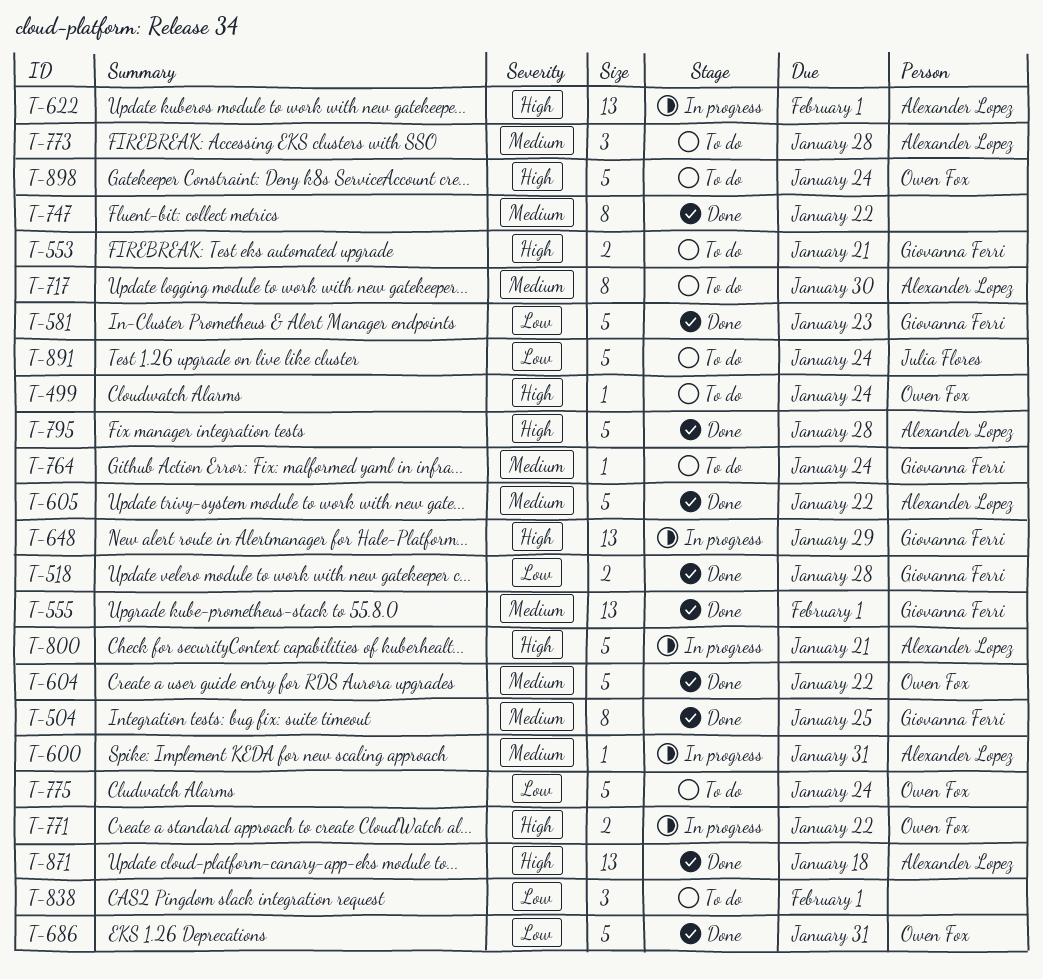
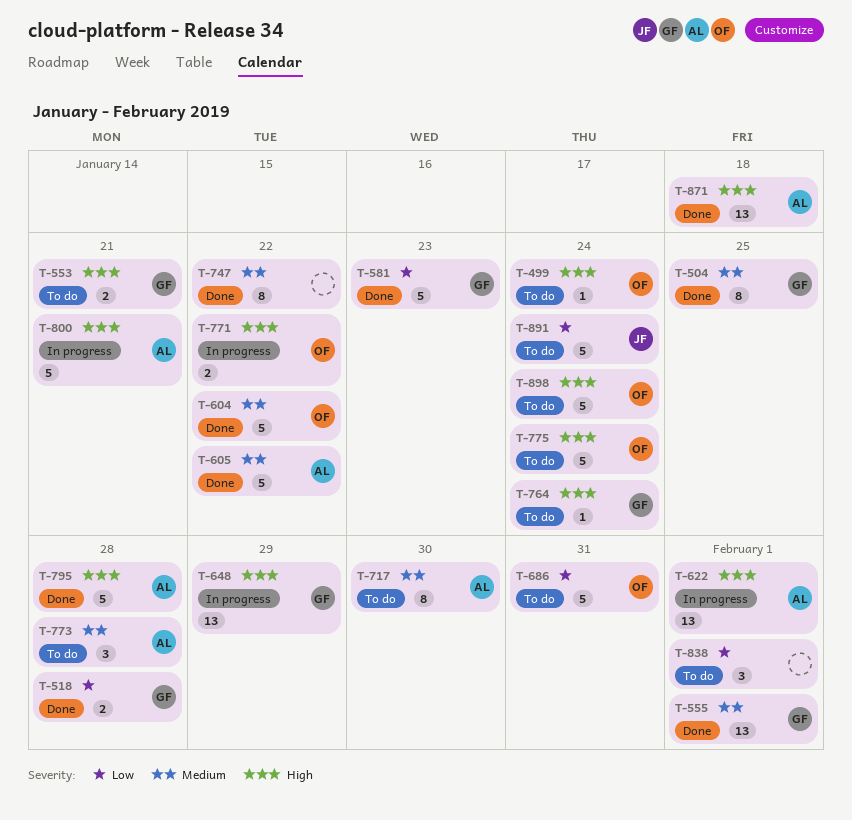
T-600: present -> none
T-686, status: Done -> To do
T-764, priority: Medium -> High
T-775, priority: Low -> High

